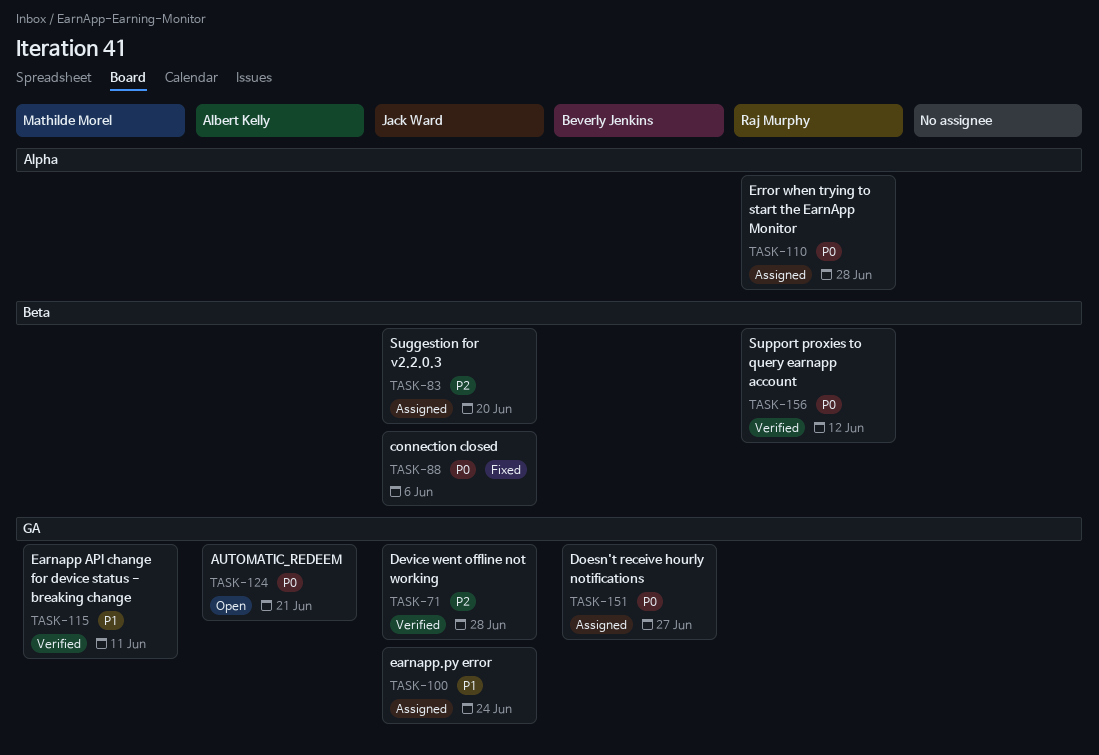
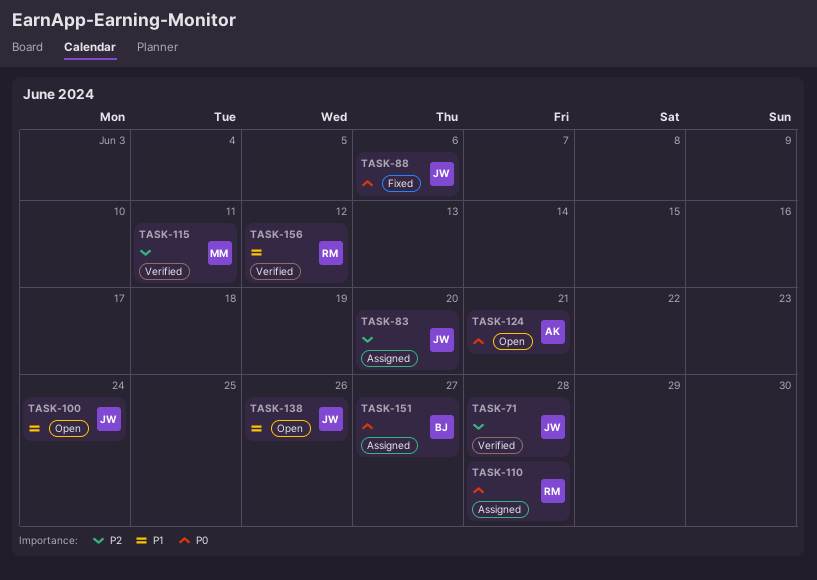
TASK-100, status: Assigned -> Open
TASK-115, priority: P1 -> P2
TASK-138: none -> present
TASK-156, priority: P0 -> P1

